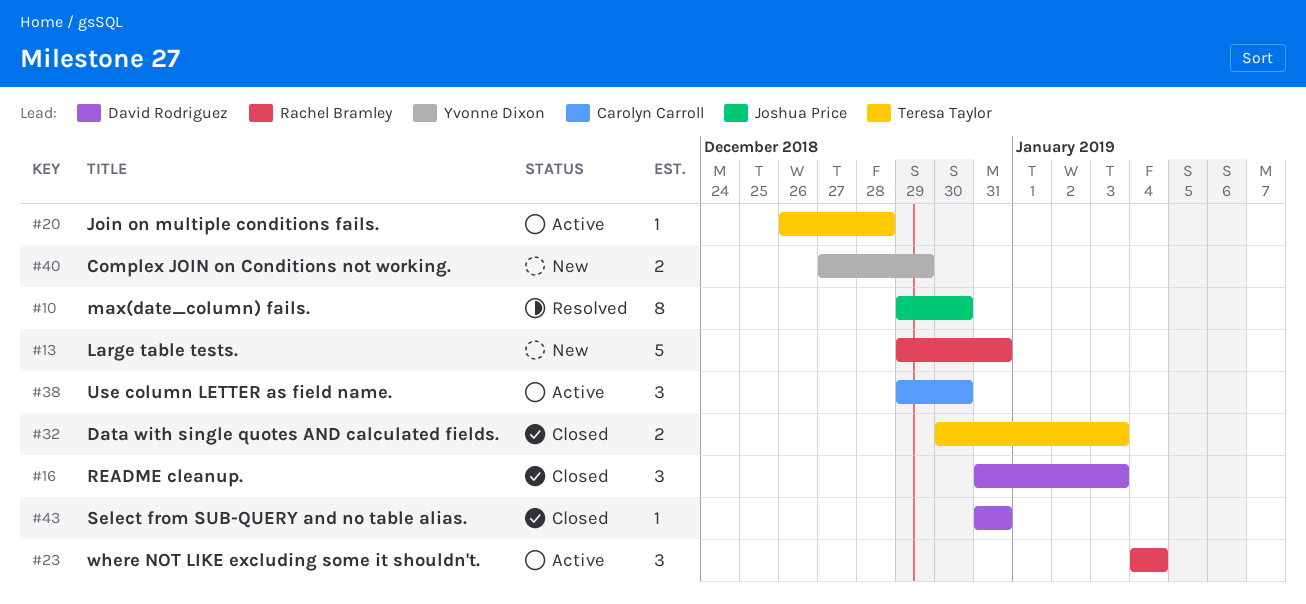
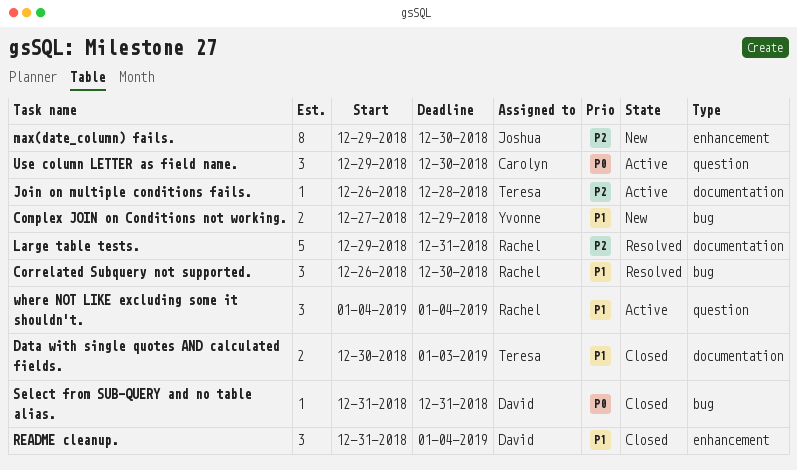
Correlated Subquery not supported.: none -> present
Large table tests., status: New -> Resolved
max(date_column) fails., status: Resolved -> New
README cleanup., due: Jan 3 -> Jan 4

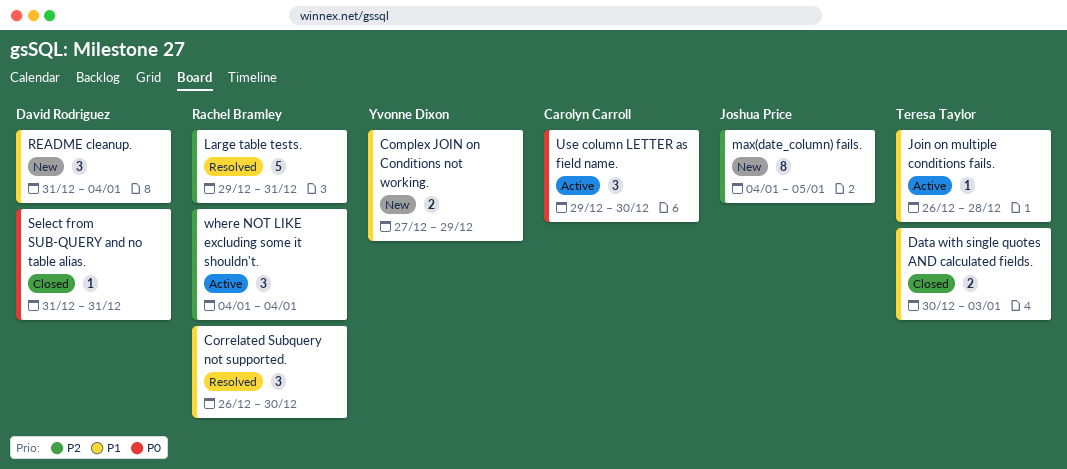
Join on multiple conditions fails., priority: P2 -> P1
max(date_column) fails., start: Dec 29 -> Jan 4
max(date_column) fails., due: Dec 30 -> Jan 5
README cleanup., status: Closed -> New
where NOT LIKE excluding some it shouldn't., priority: P1 -> P2

